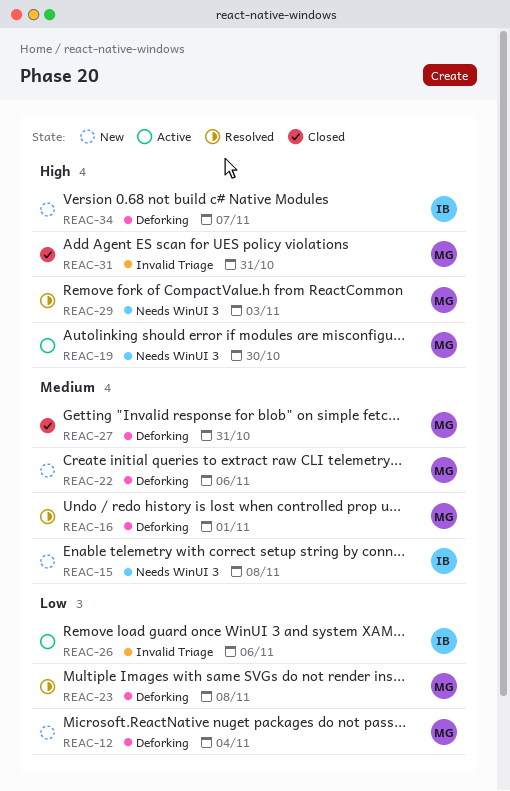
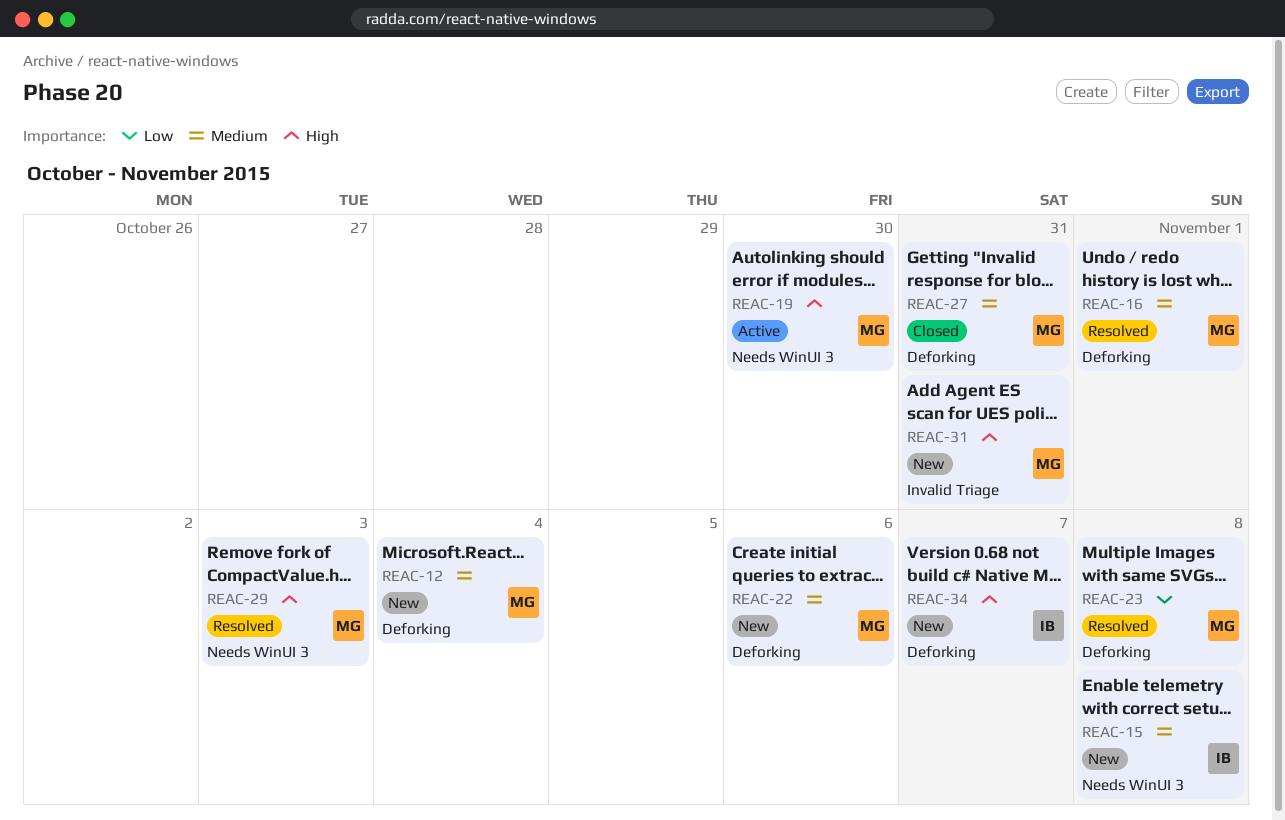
REAC-12, priority: Low -> Medium
REAC-26: present -> none
REAC-31, status: Closed -> New

